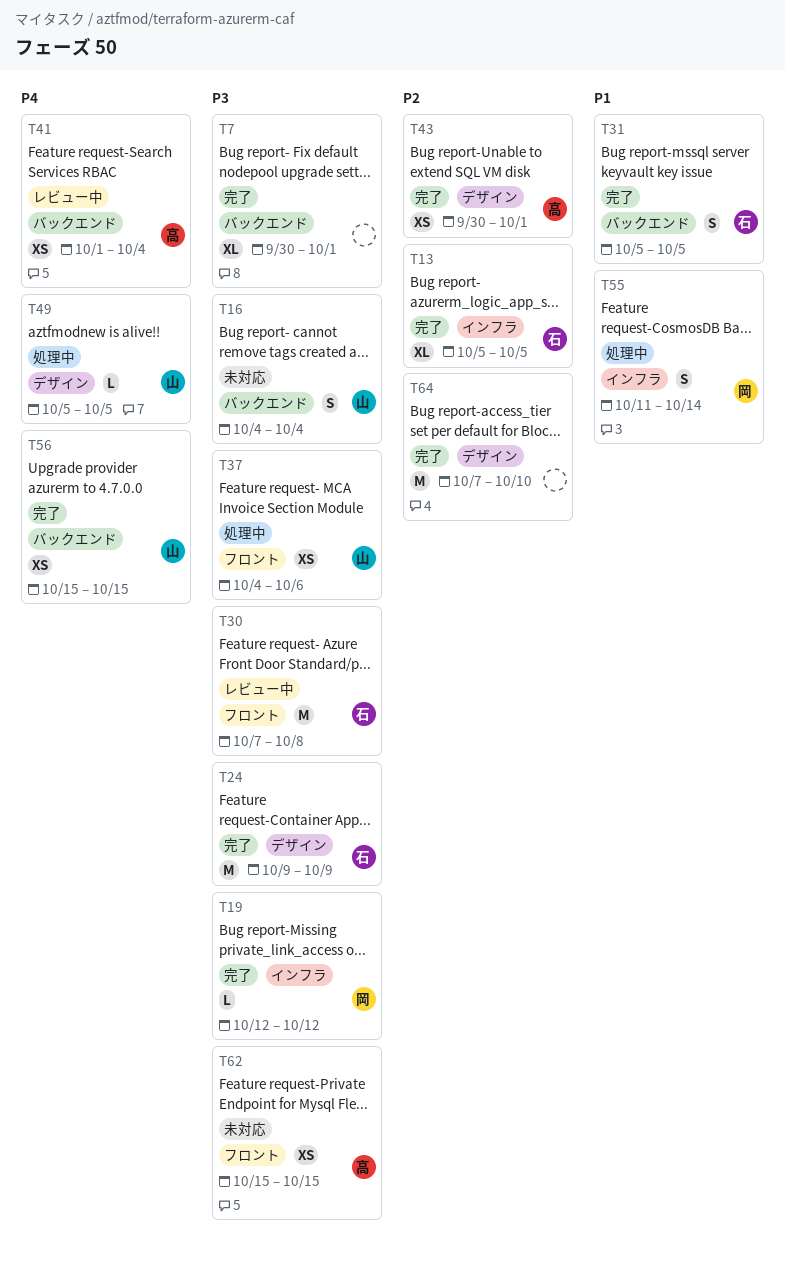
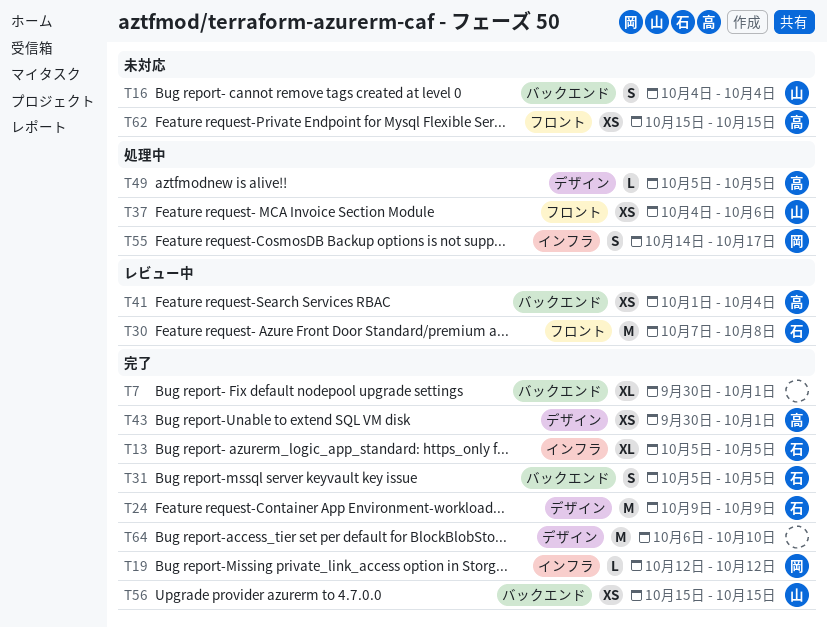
T49, owner: 山 -> 高
T55, start: Oct 11 -> Oct 14
T55, due: Oct 14 -> Oct 17
T64, start: Oct 7 -> Oct 6

